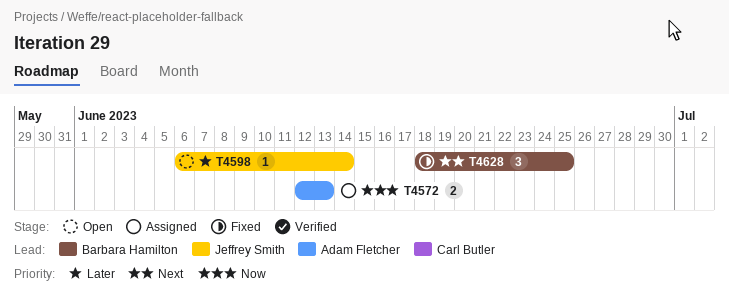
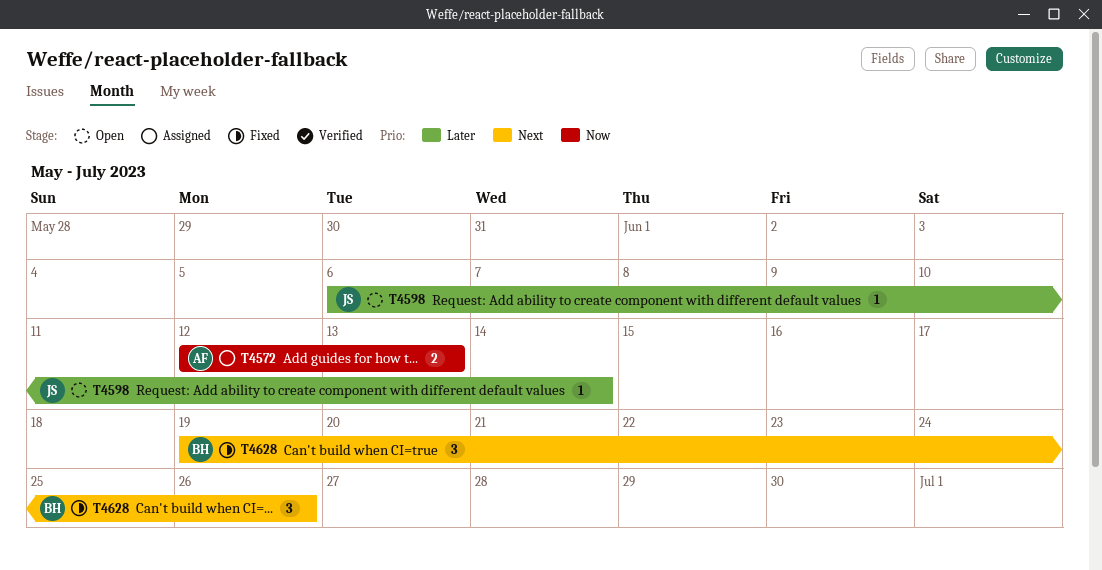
T4628, start: Jun 18 -> Jun 19
T4628, due: Jun 25 -> Jun 26

